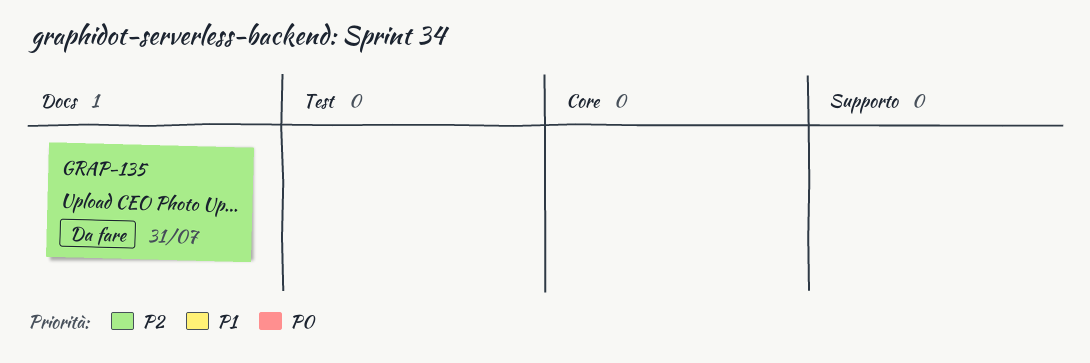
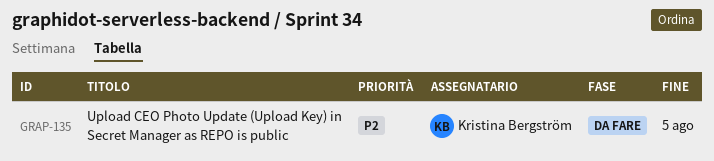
GRAP-135, due: Jul 31 -> Aug 5

